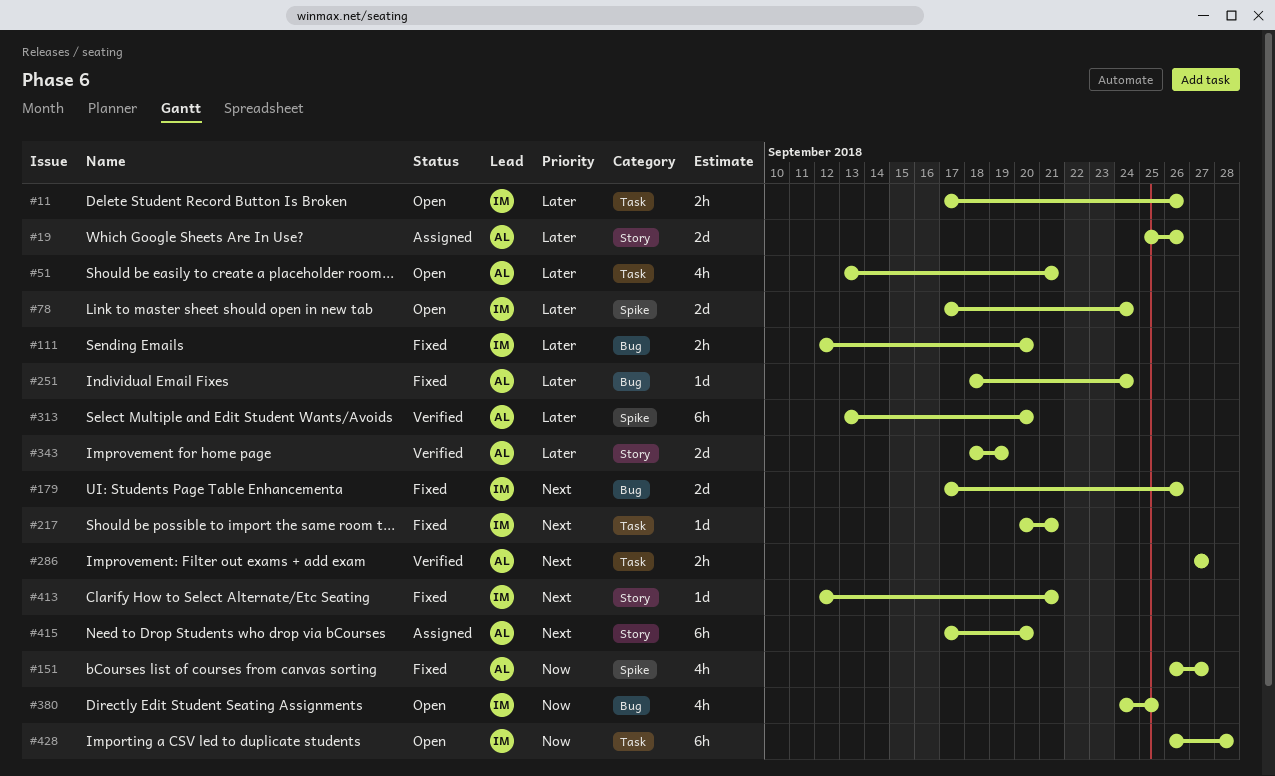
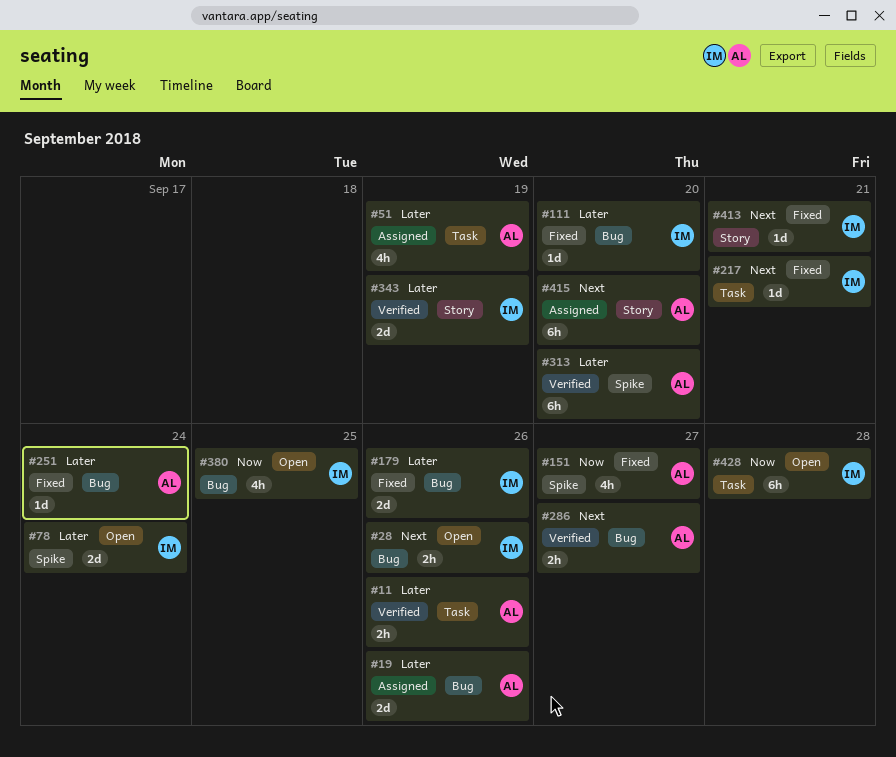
#11, status: Open -> Verified
#11, owner: IM -> AL
#19, label: Story -> Bug
#28: none -> present
#51, status: Open -> Assigned
#51, due: Sep 21 -> Sep 19
#111, estimate: 2h -> 1d
#179, priority: Next -> Later
#286, label: Task -> Bug
#343, owner: AL -> IM

